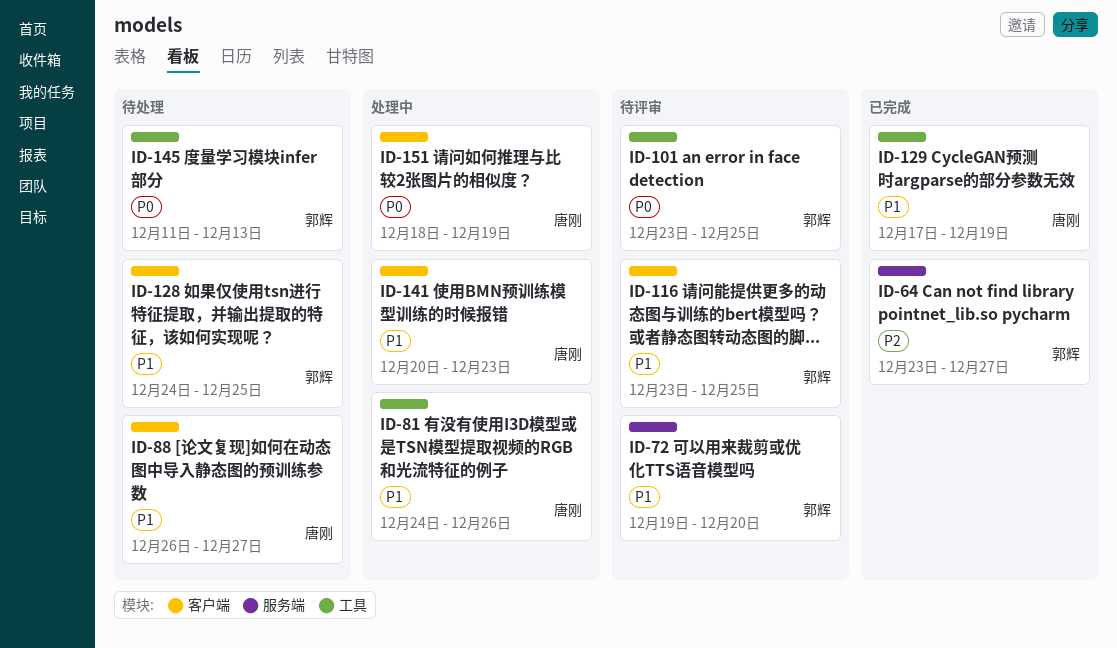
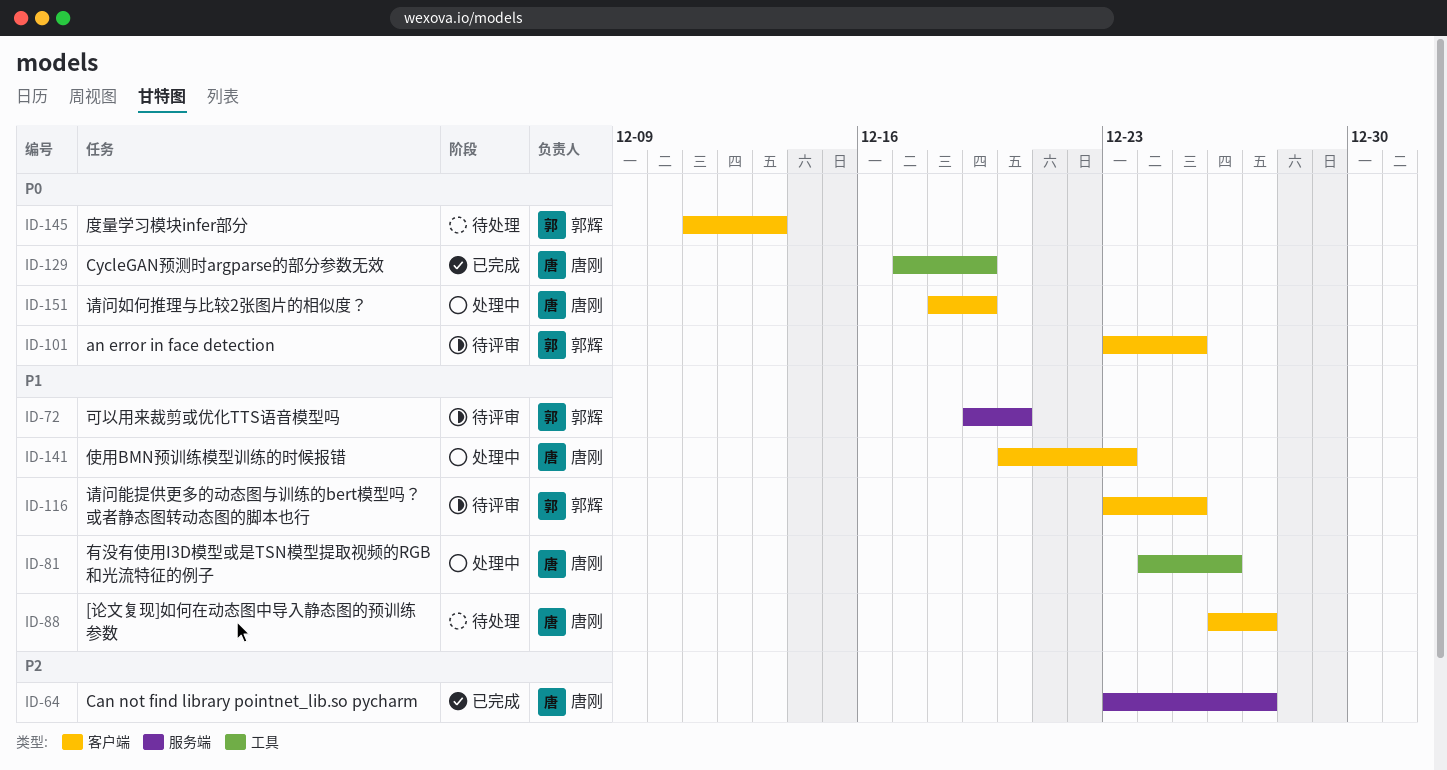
ID-64, owner: 郭辉 -> 唐刚
ID-101, label: 工具 -> 客户端
ID-128: present -> none
ID-129, priority: P1 -> P0
ID-145, label: 工具 -> 客户端

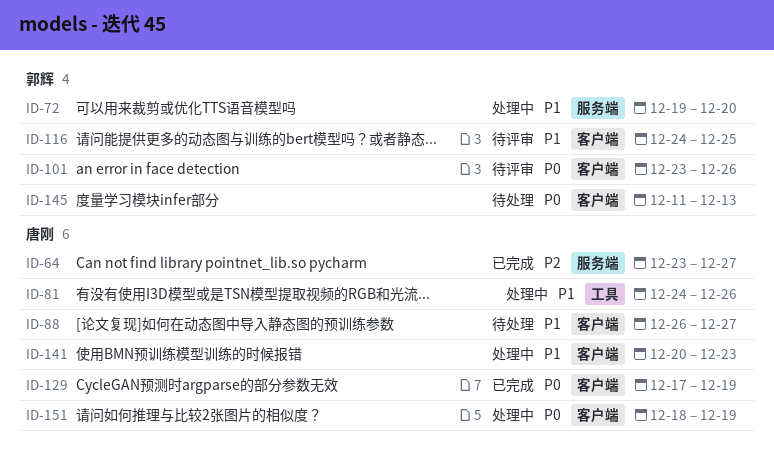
ID-72, status: 待评审 -> 处理中
ID-101, due: Dec 25 -> Dec 26
ID-116, start: Dec 23 -> Dec 24
ID-129, label: 工具 -> 客户端

